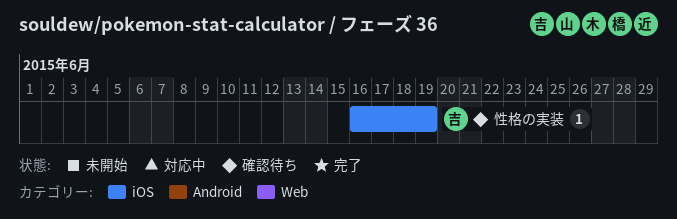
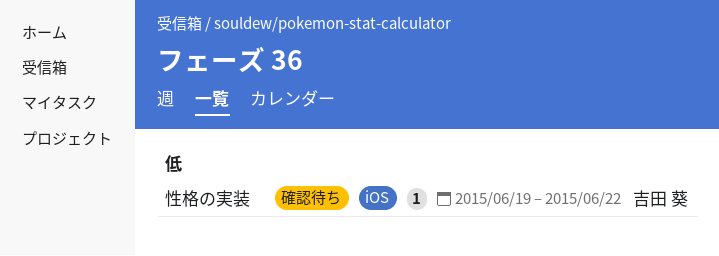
性格の実装, start: Jun 16 -> Jun 19
性格の実装, due: Jun 19 -> Jun 22

